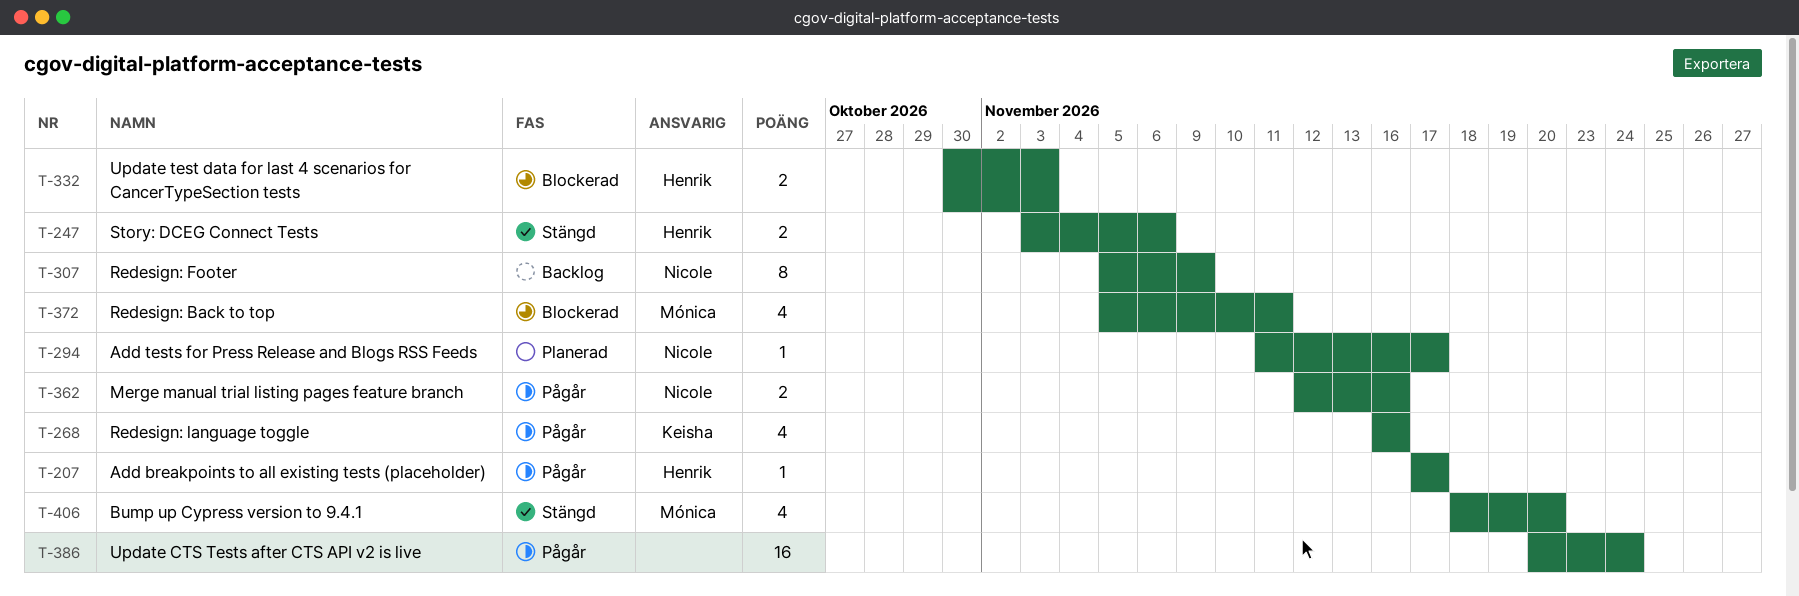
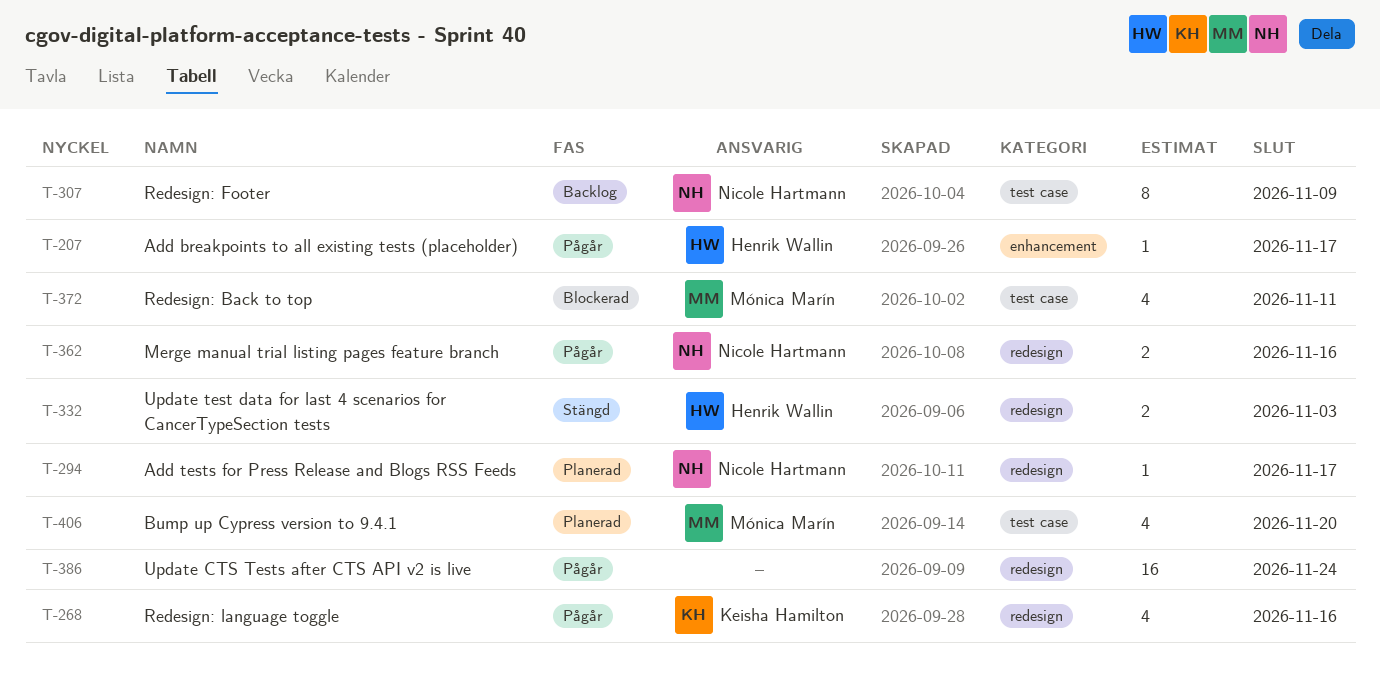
T-247: present -> none
T-332, status: Blockerad -> Stängd
T-406, status: Stängd -> Planerad

